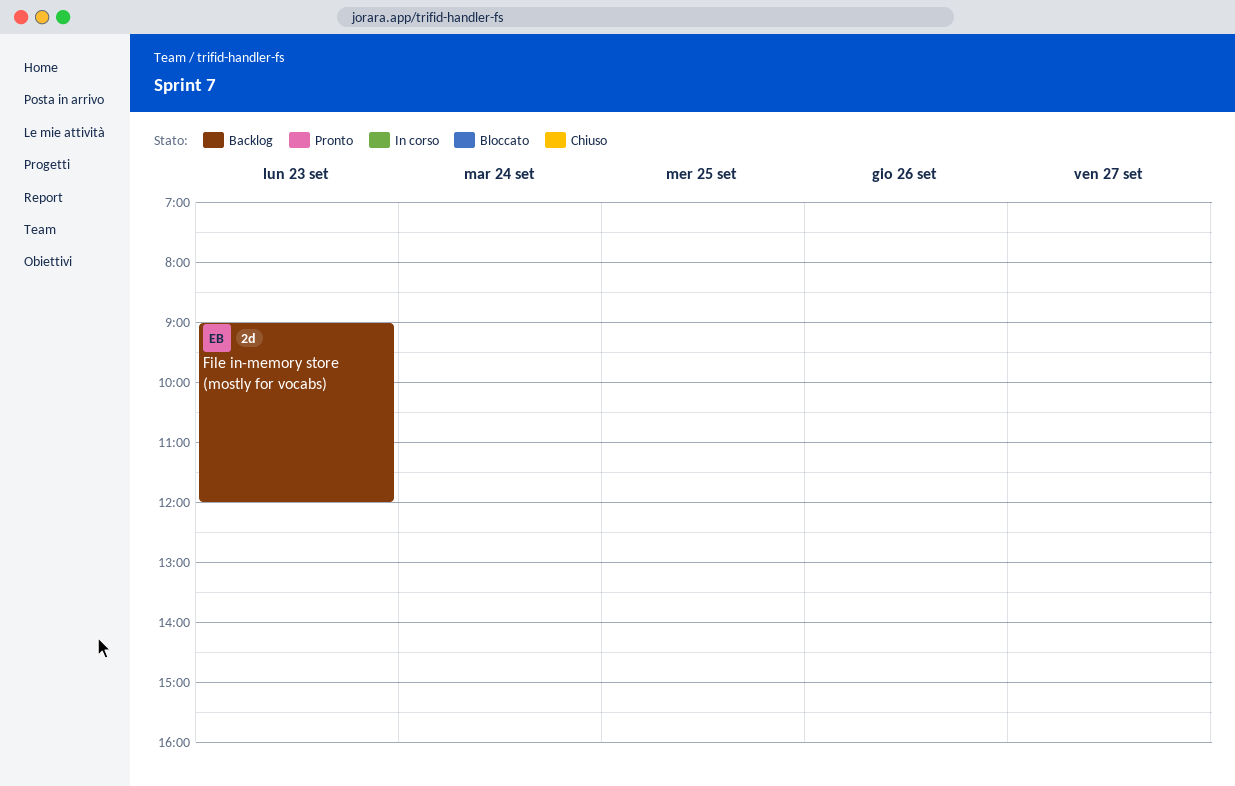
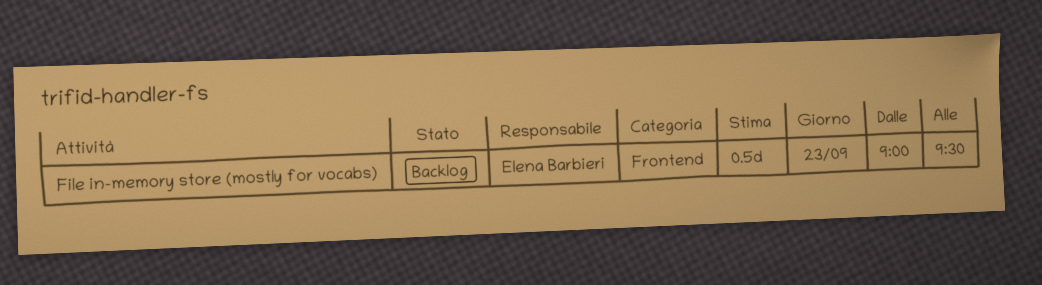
File in-memory store (mostly for vocabs), estimate: 2d -> 0.5d
File in-memory store (mostly for vocabs), ends: 12:00 -> 09:30

